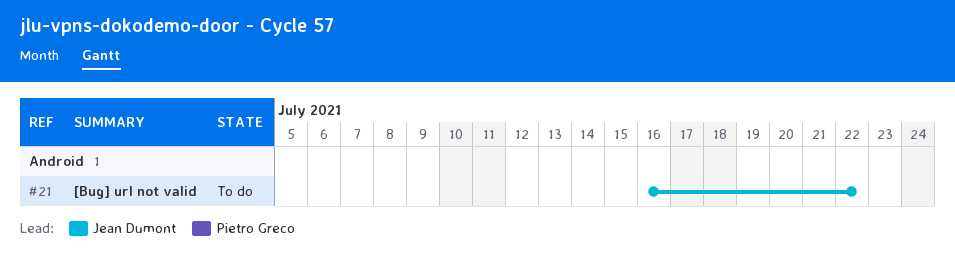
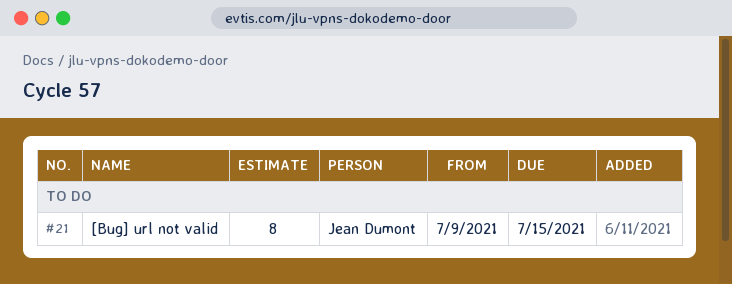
#21, start: Jul 16 -> Jul 9
#21, due: Jul 22 -> Jul 15

